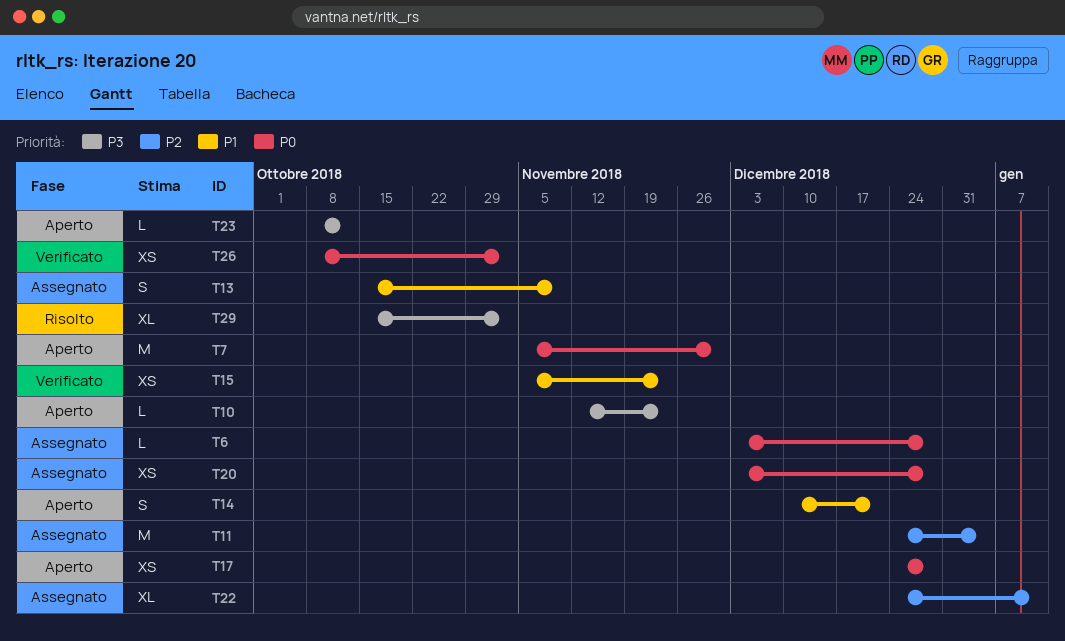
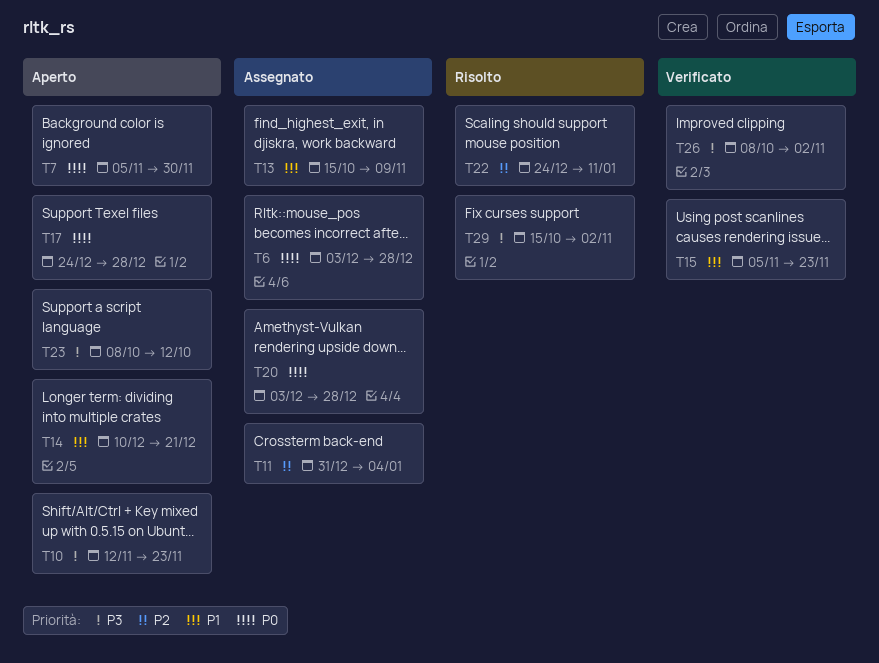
T11, start: Dec 24 -> Dec 31
T22, status: Assegnato -> Risolto
T26, priority: P0 -> P3

